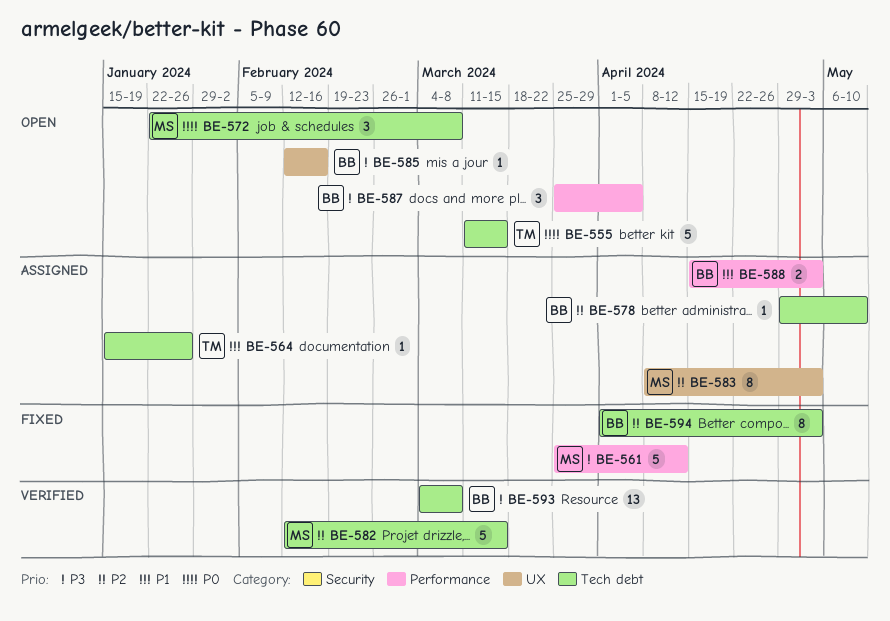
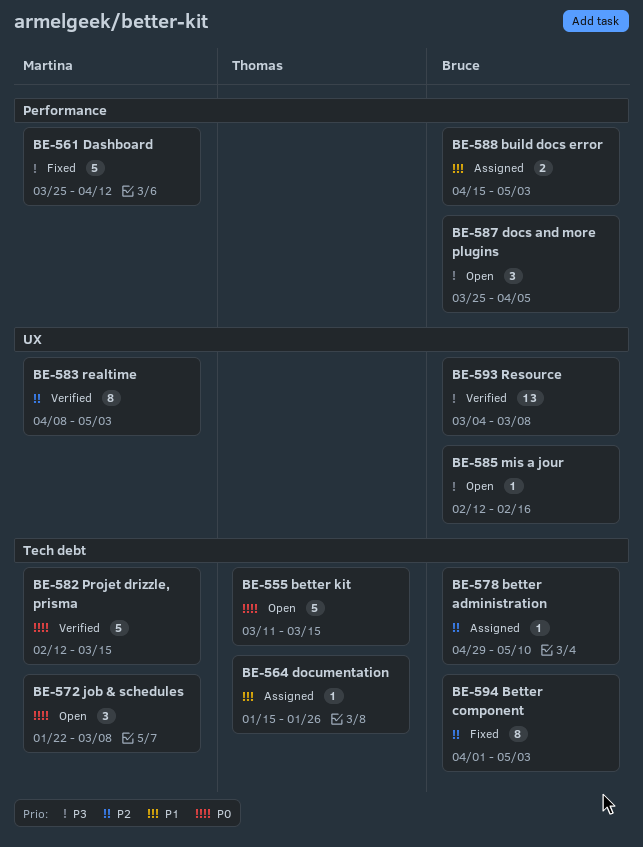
BE-582, priority: P2 -> P0
BE-583, status: Assigned -> Verified
BE-593, label: Tech debt -> UX

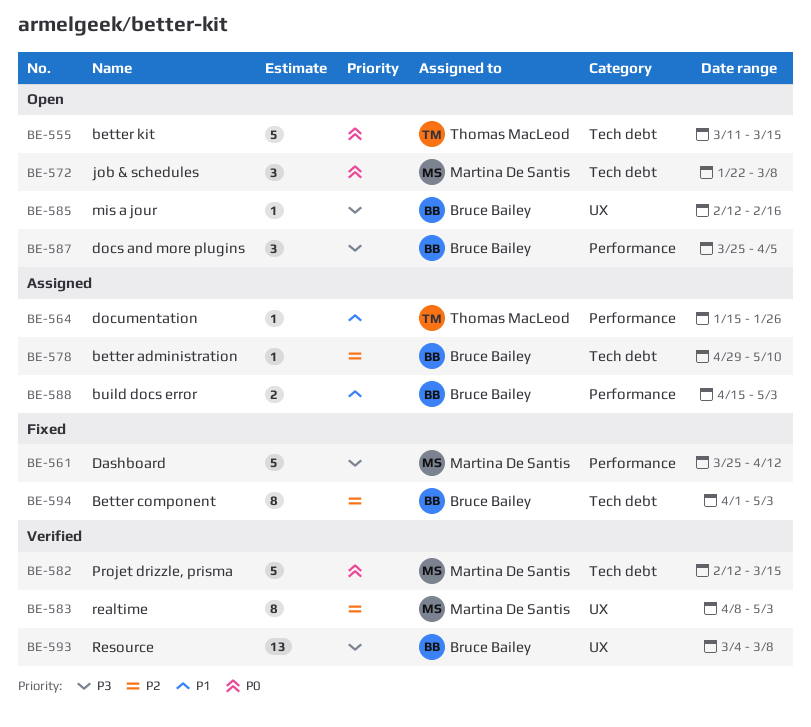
BE-564, label: Tech debt -> Performance

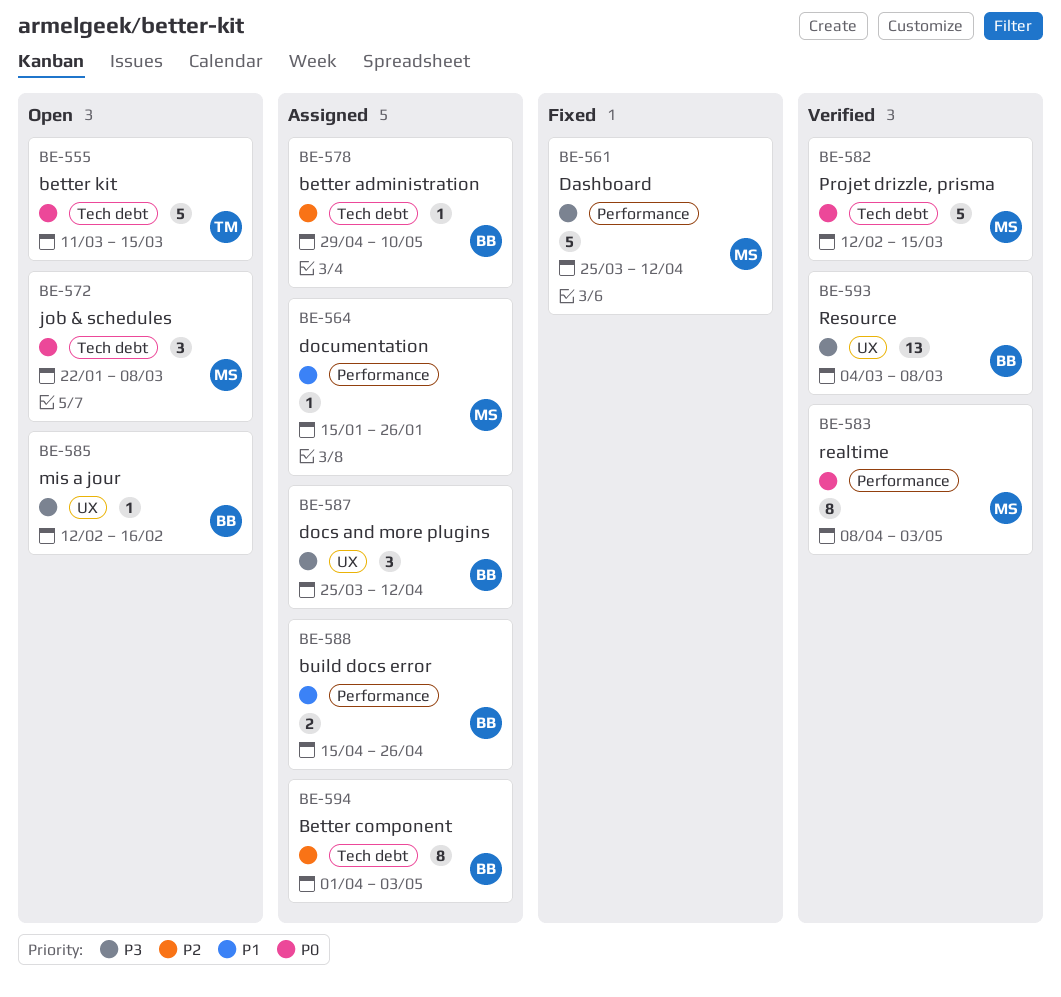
BE-564, owner: Thomas MacLeod -> Martina De Santis
BE-583, priority: P2 -> P0
BE-583, label: UX -> Performance
BE-587, status: Open -> Assigned
BE-587, label: Performance -> UX
BE-587, due: Apr 5 -> Apr 12
BE-588, due: May 3 -> Apr 26
BE-594, status: Fixed -> Assigned

